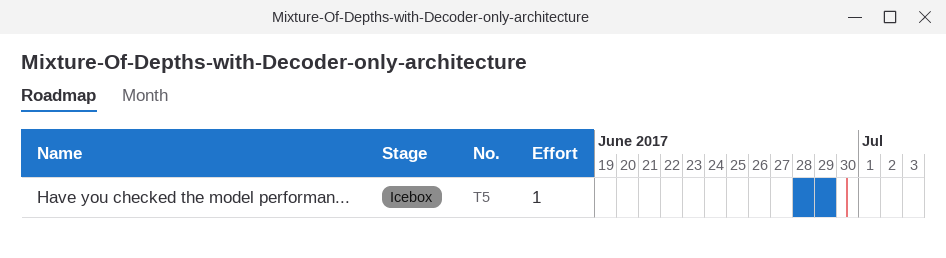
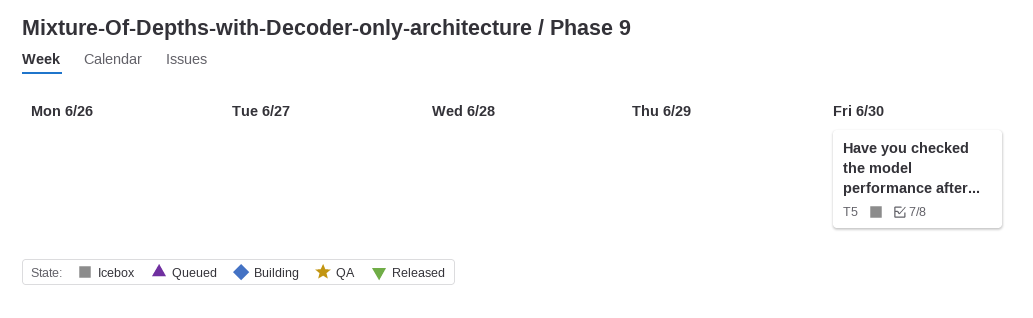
T5, due: Jun 29 -> Jun 30

